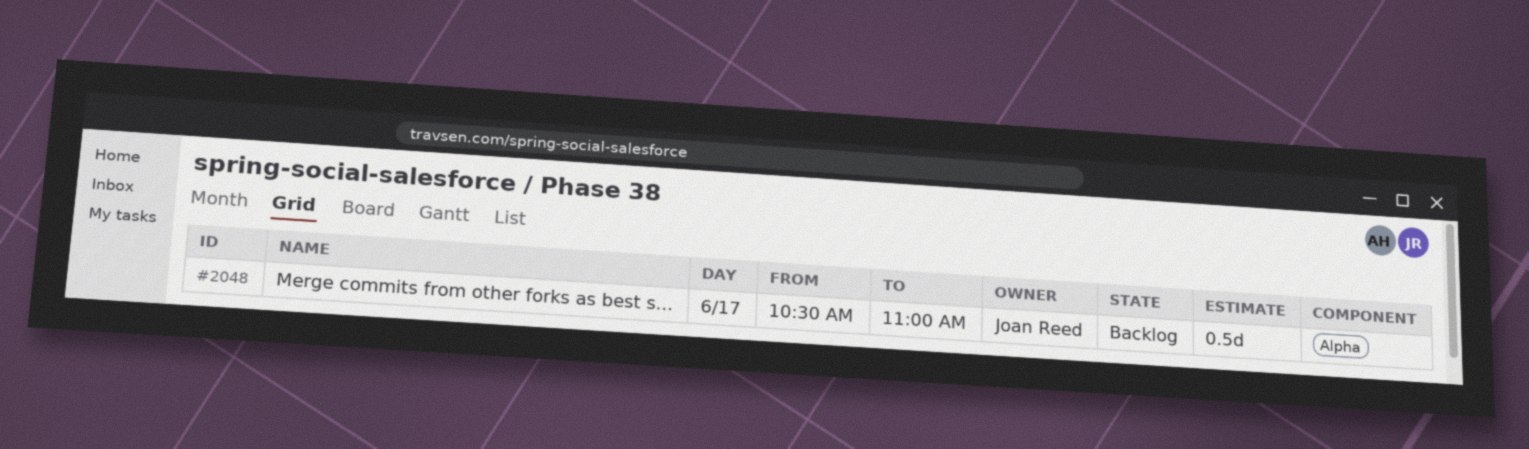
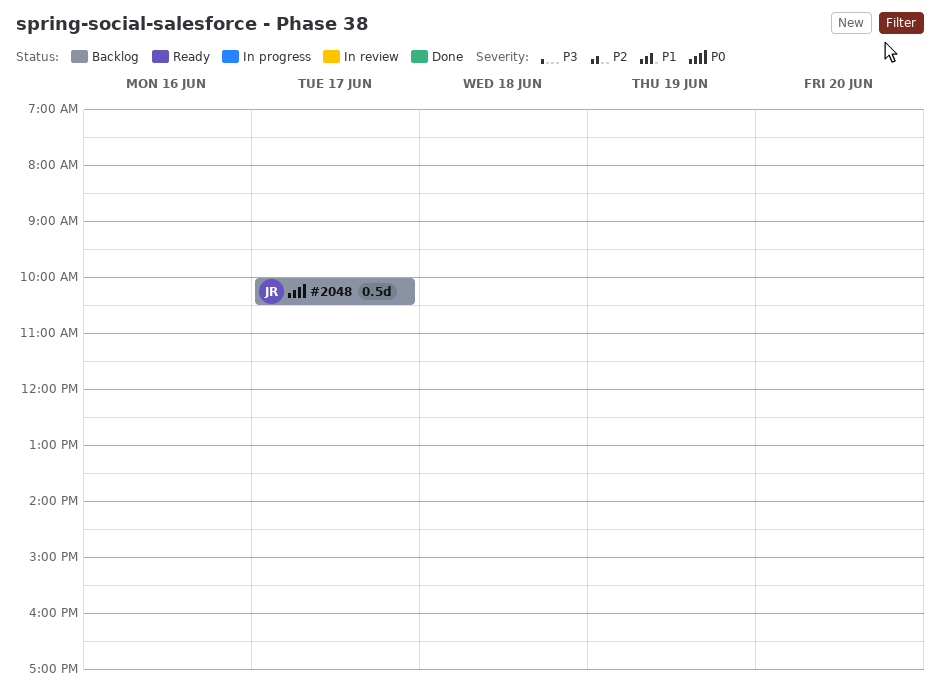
#2048, begins: 10:30 -> 10:00
#2048, ends: 11:00 -> 10:30

